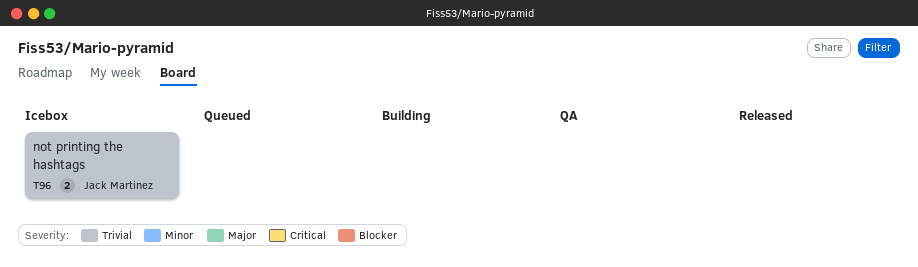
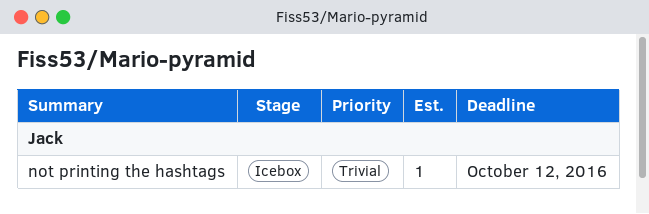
not printing the hashtags, estimate: 2 -> 1

